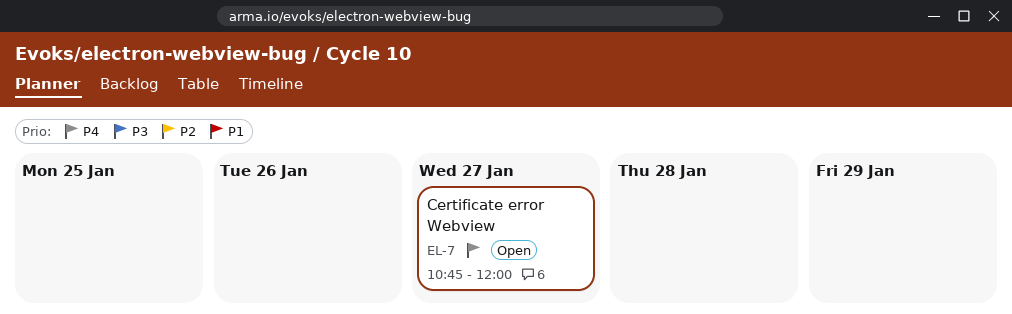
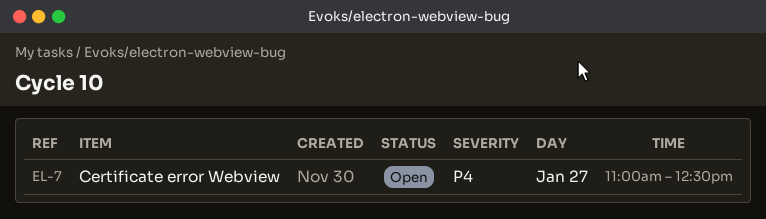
EL-7, begins: 10:45 -> 11:00
EL-7, ends: 12:00 -> 12:30

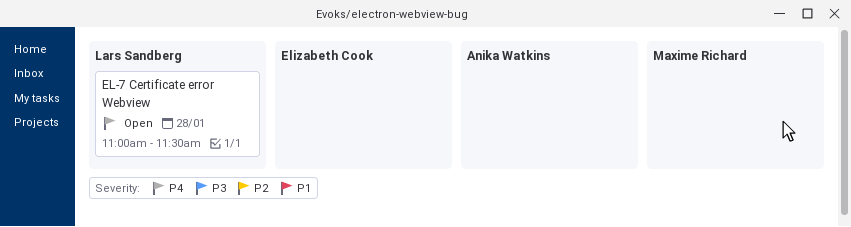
EL-7, day: Jan 27 -> Jan 28
EL-7, ends: 12:30 -> 11:30

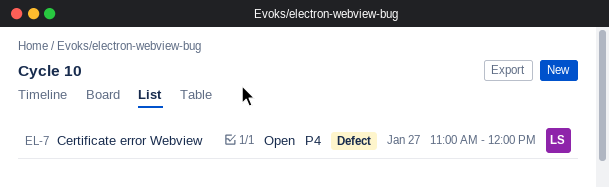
EL-7, day: Jan 28 -> Jan 27
EL-7, ends: 11:30 -> 12:00

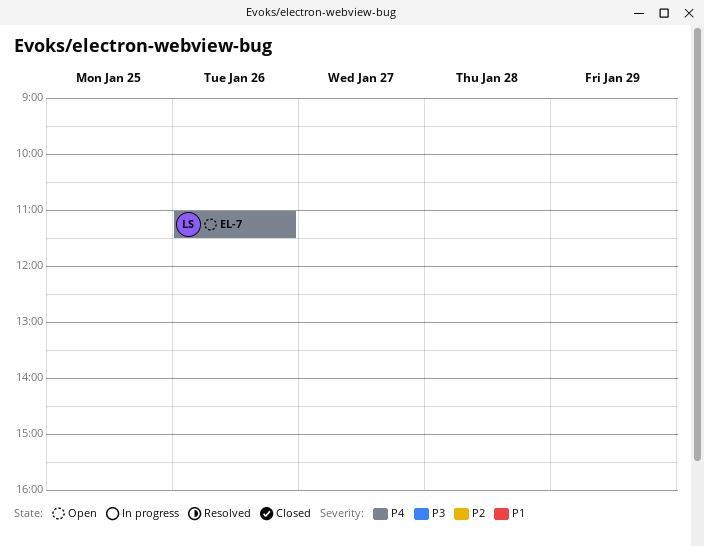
EL-7, day: Jan 27 -> Jan 26
EL-7, ends: 12:00 -> 11:30

